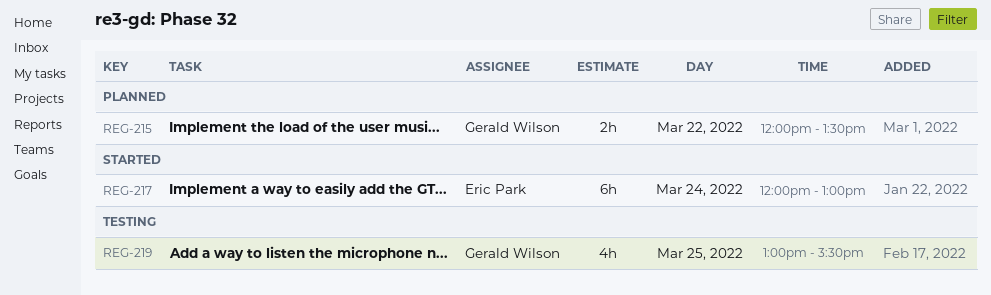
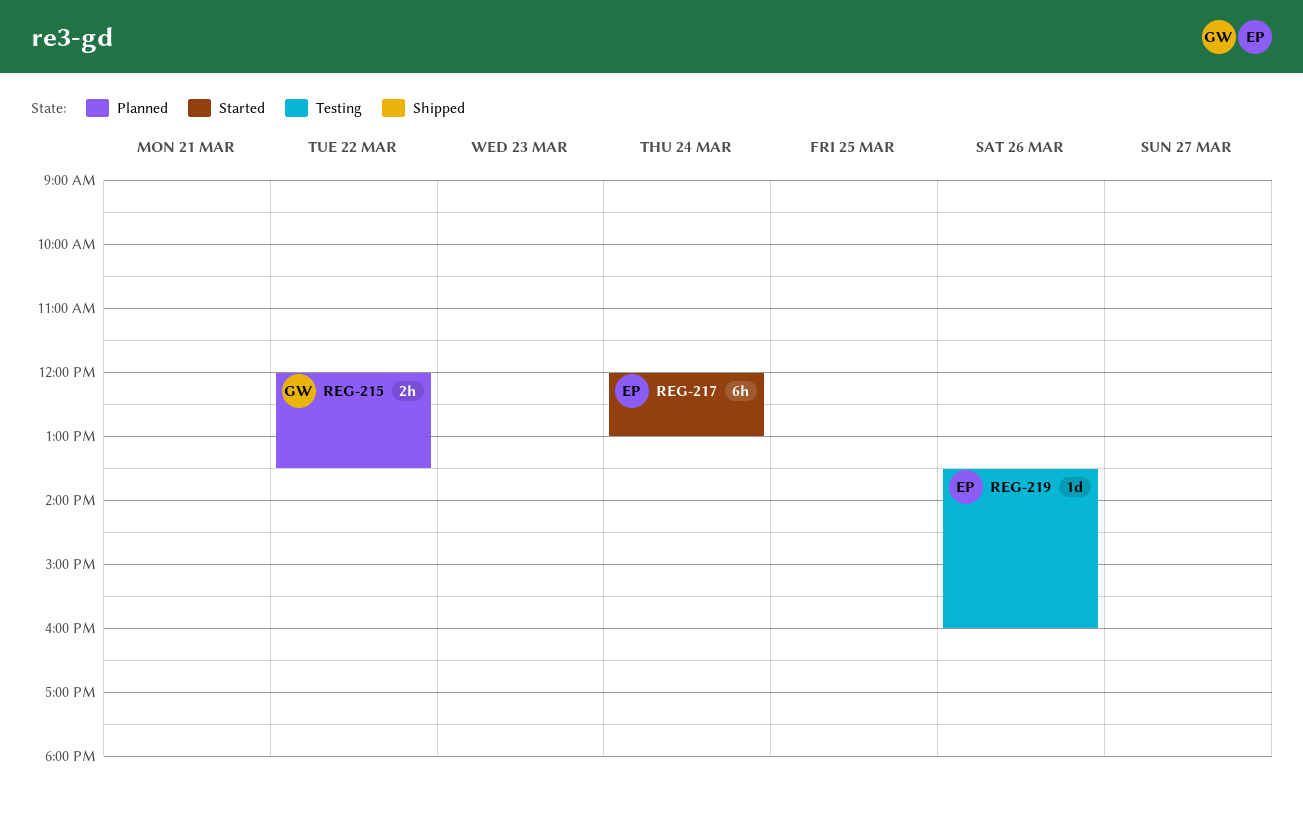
REG-219, owner: Gerald Wilson -> Eric Park
REG-219, estimate: 4h -> 1d
REG-219, day: Mar 25 -> Mar 26
REG-219, begins: 13:00 -> 13:30
REG-219, ends: 15:30 -> 16:00

